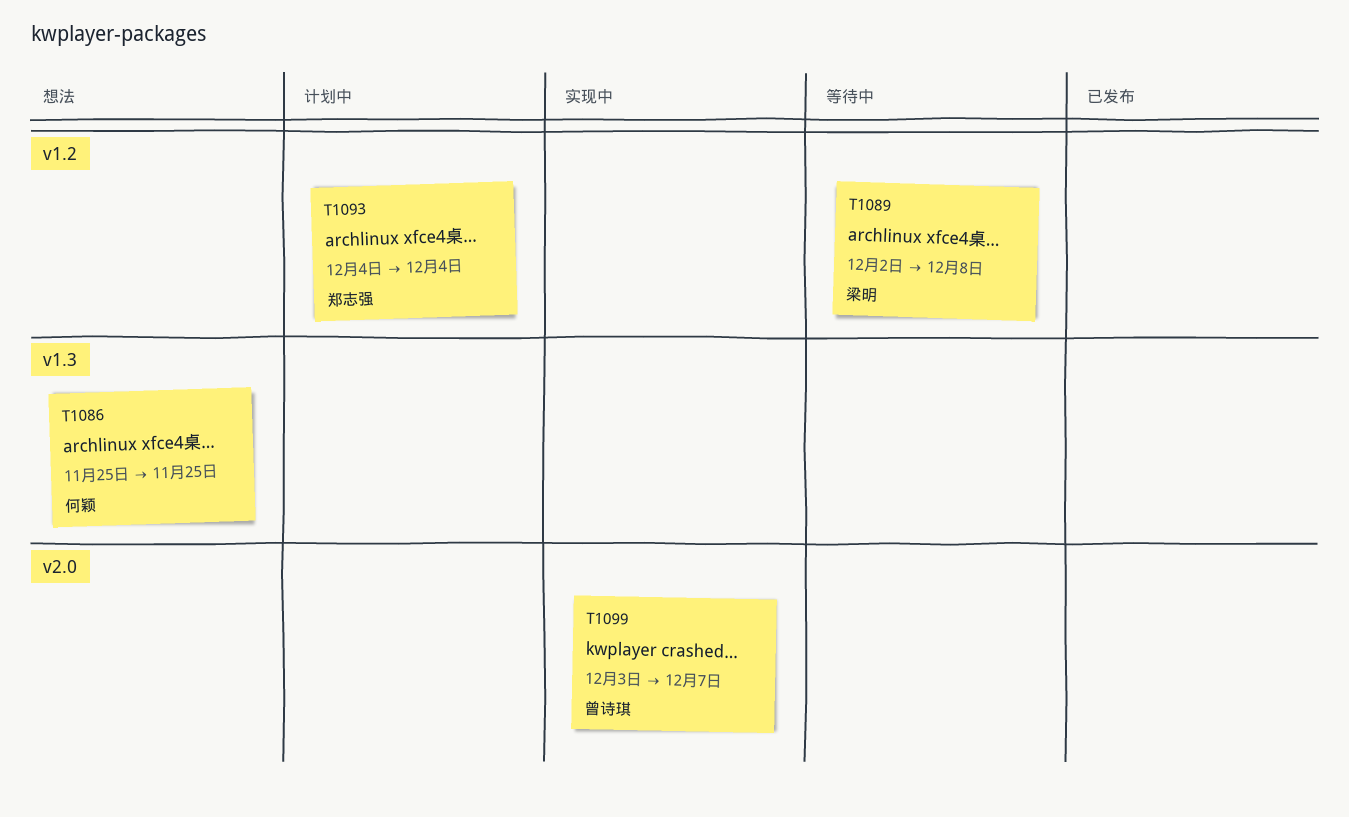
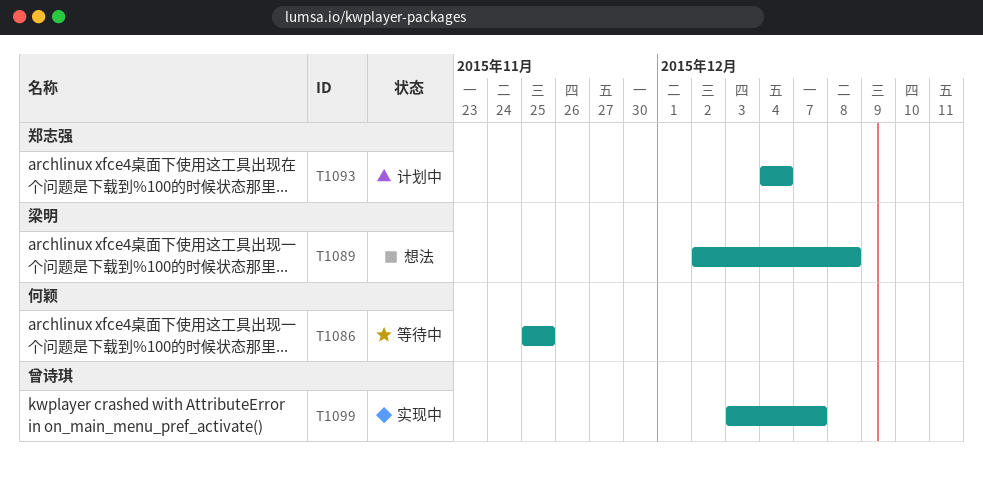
T1086, status: 想法 -> 等待中
T1089, status: 等待中 -> 想法

